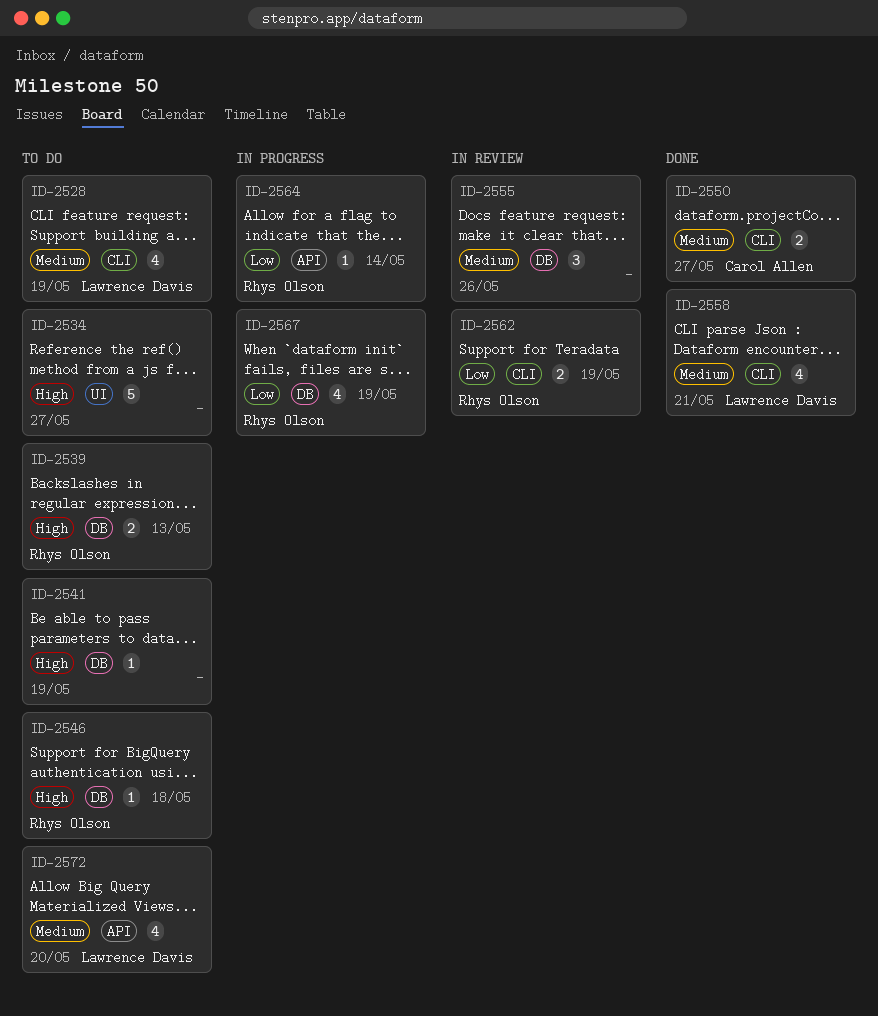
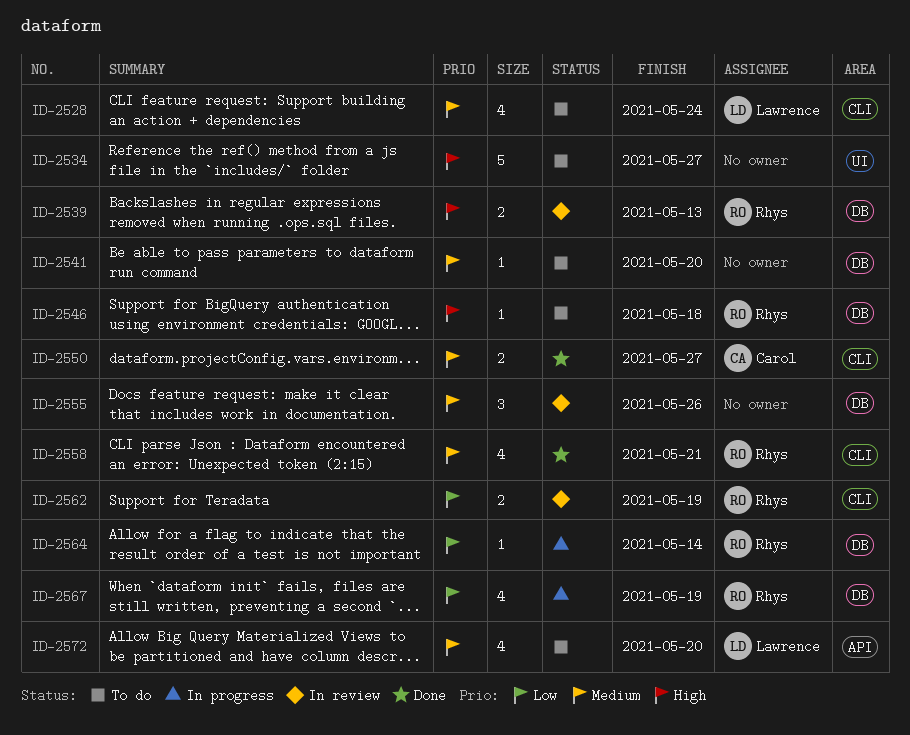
ID-2528, due: May 19 -> May 24
ID-2539, status: To do -> In review
ID-2541, priority: High -> Medium
ID-2541, due: May 19 -> May 20
ID-2558, owner: Lawrence Davis -> Rhys Olson
ID-2564, label: API -> DB

